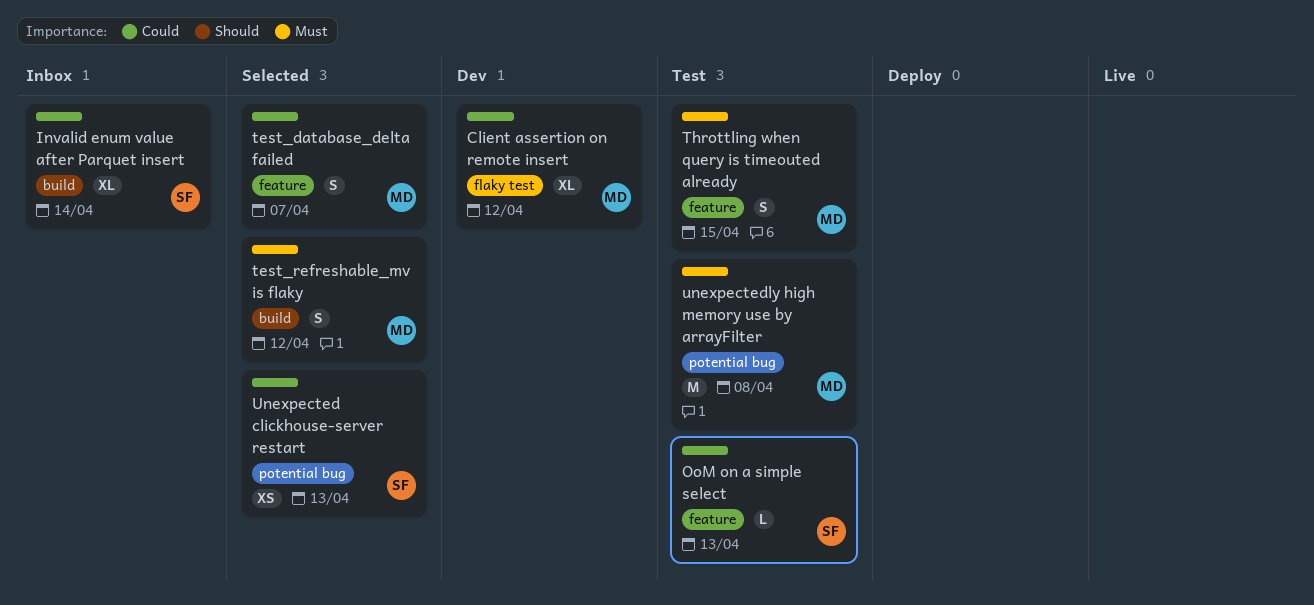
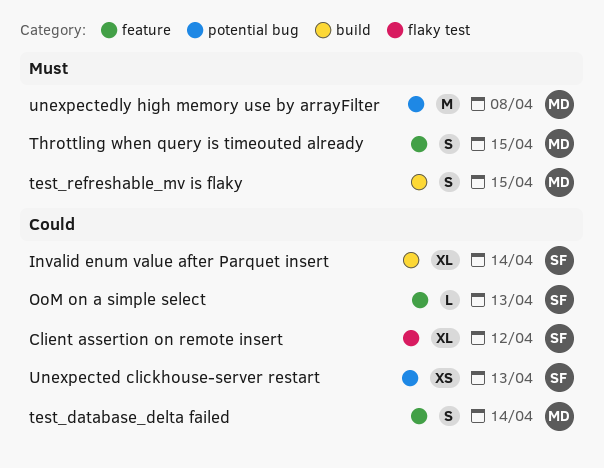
Client assertion on remote insert, owner: MD -> SF
test_database_delta failed, due: Apr 7 -> Apr 14
test_refreshable_mv is flaky, due: Apr 12 -> Apr 15

